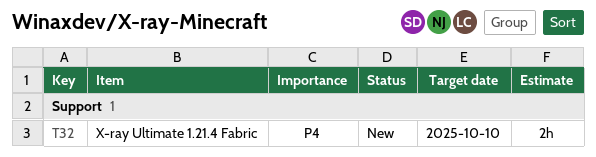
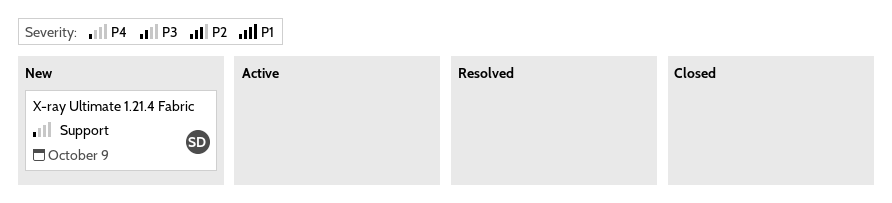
X-ray Ultimate 1.21.4 Fabric, due: Oct 10 -> Oct 9

